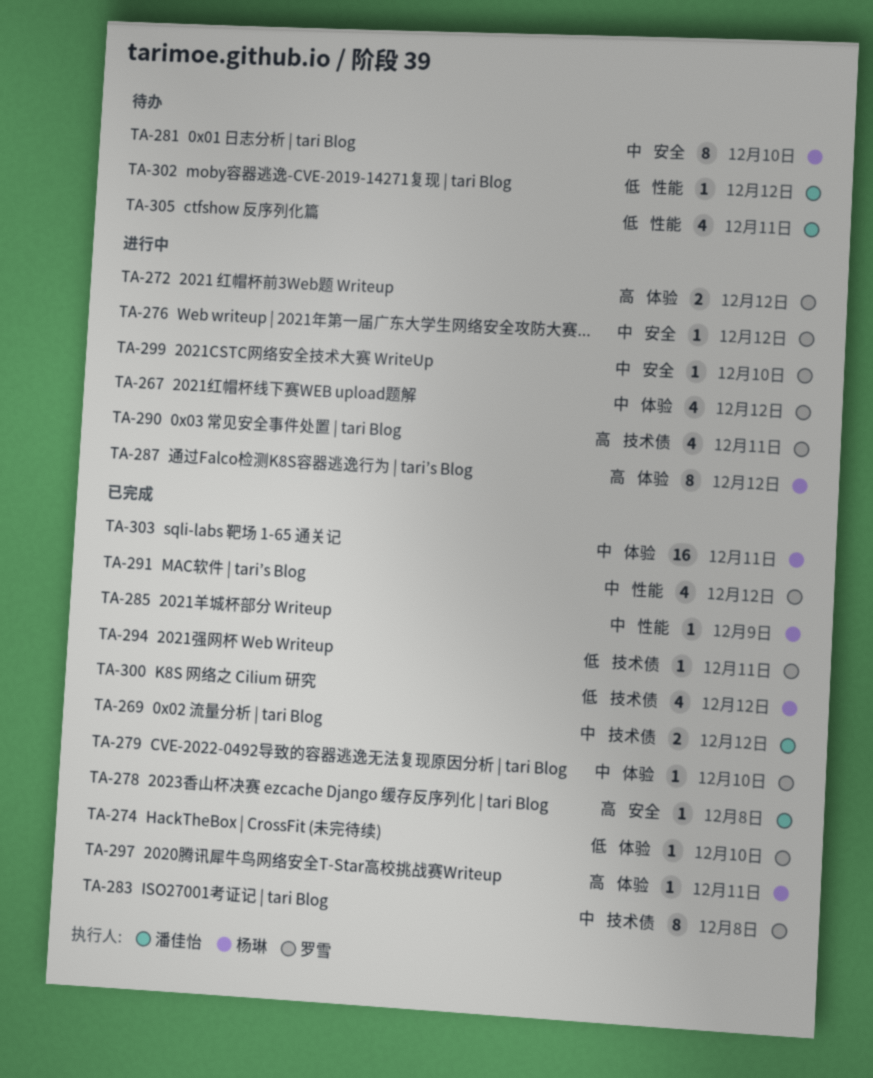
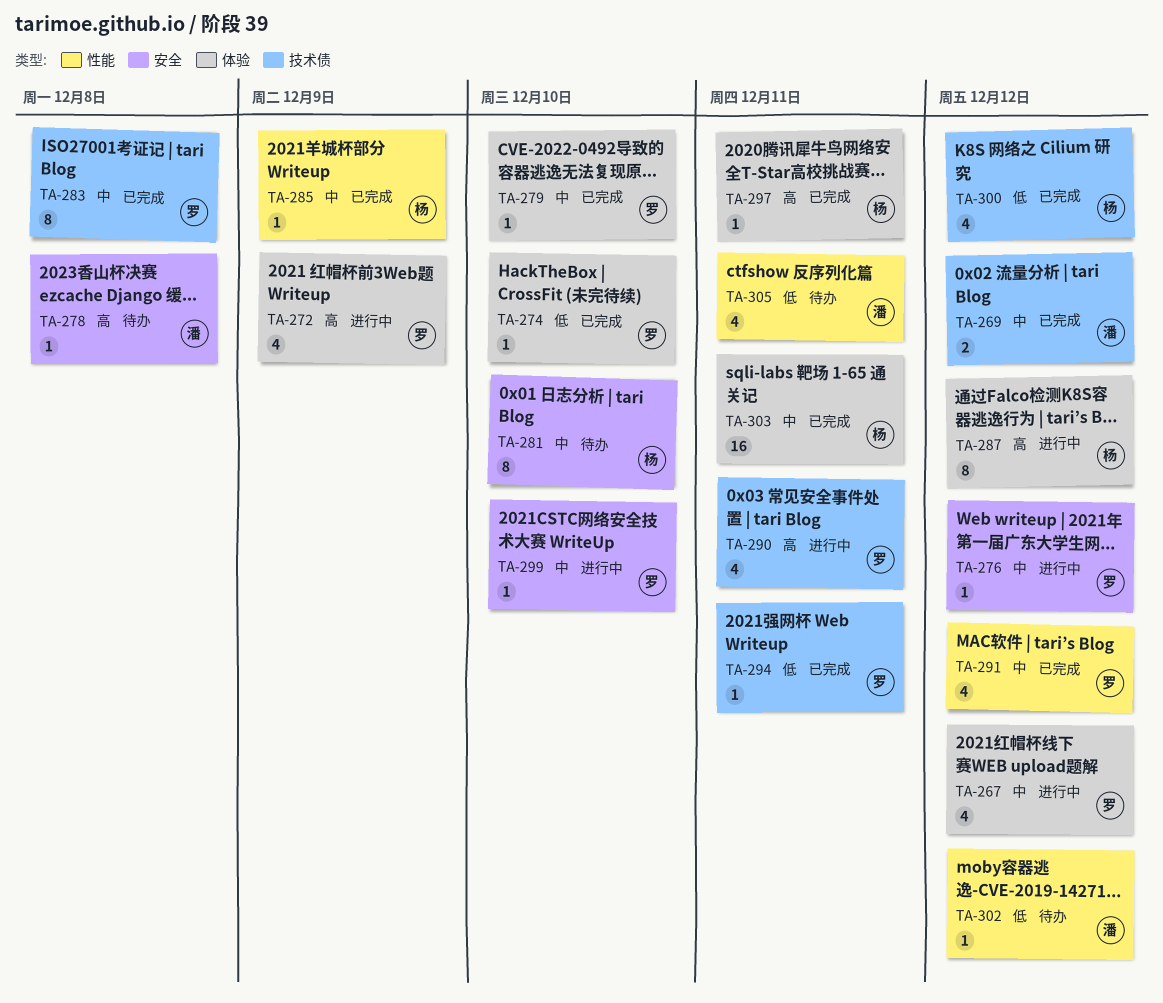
TA-272, estimate: 2 -> 4
TA-272, due: Dec 12 -> Dec 9
TA-278, status: 已完成 -> 待办

